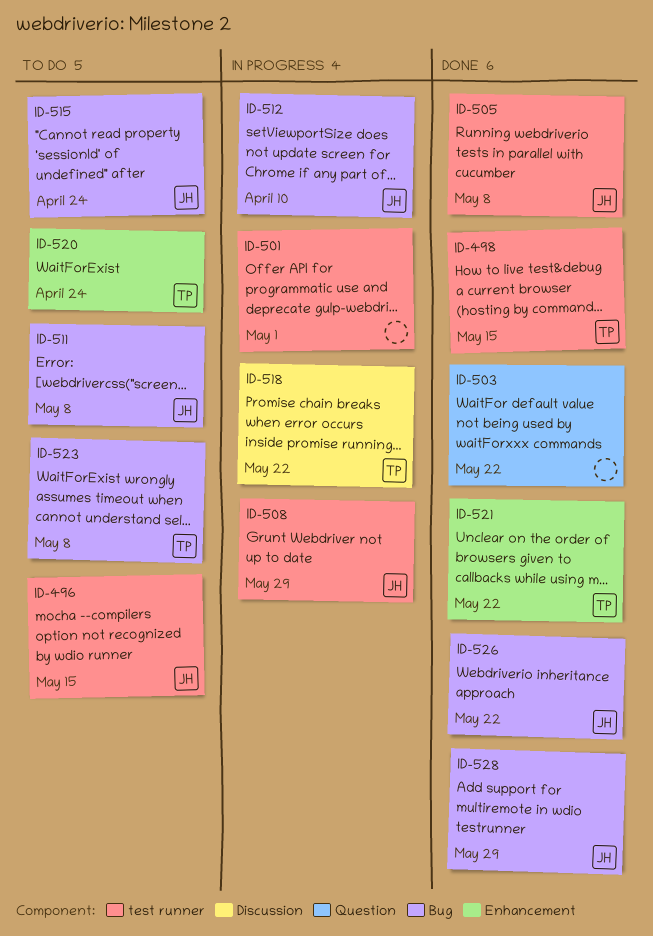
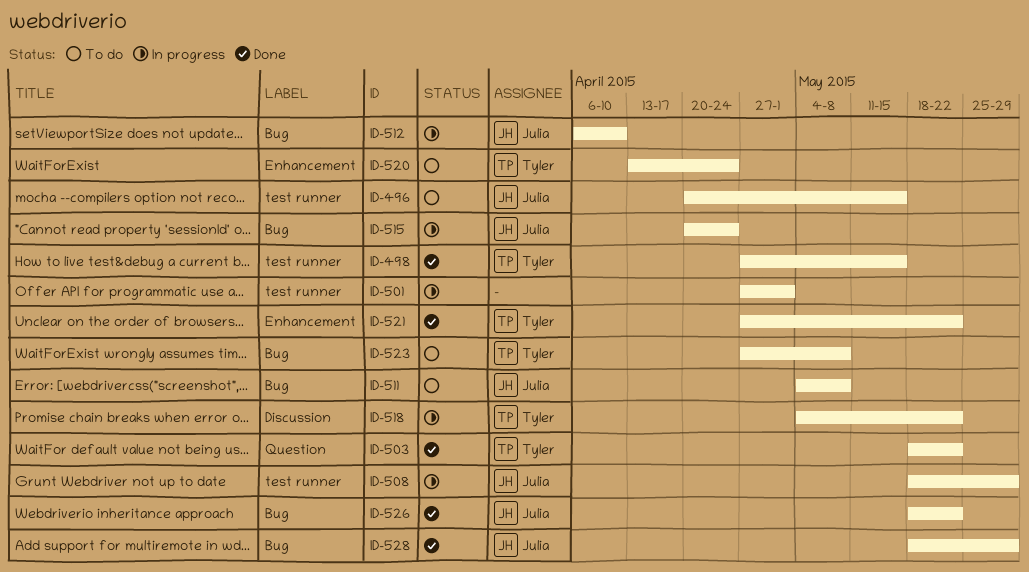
ID-503, owner: none -> Tyler
ID-505: present -> none
ID-515, status: To do -> In progress

